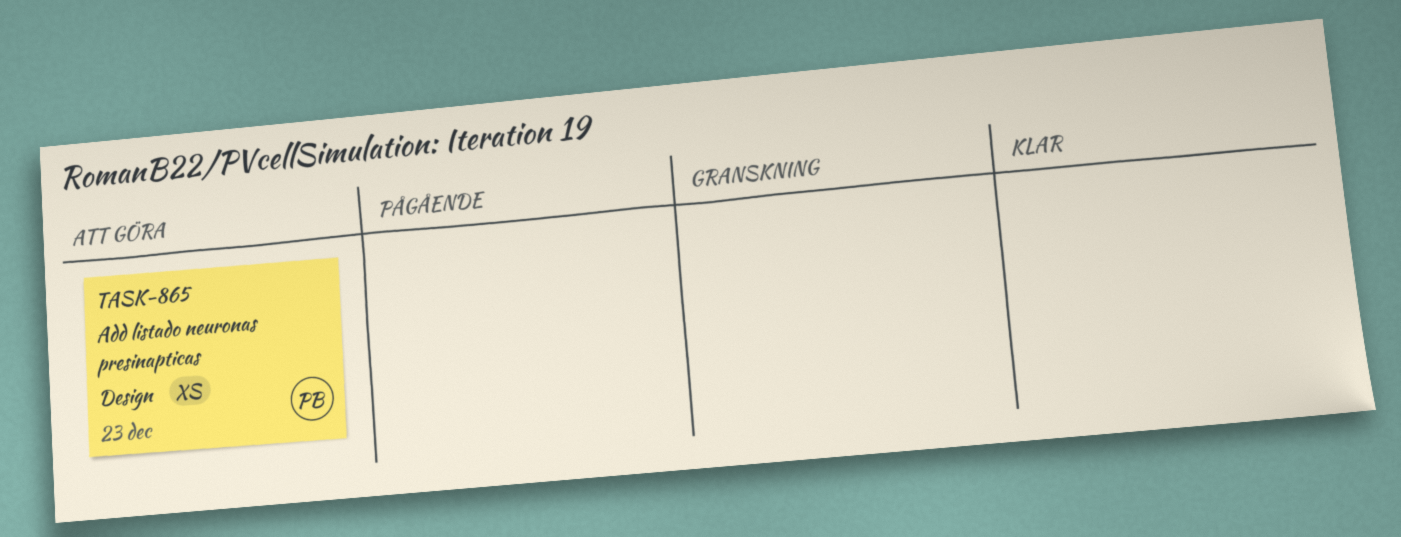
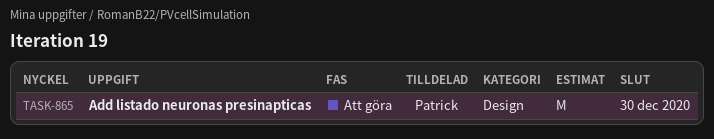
TASK-865, estimate: XS -> M
TASK-865, due: Dec 23 -> Dec 30

